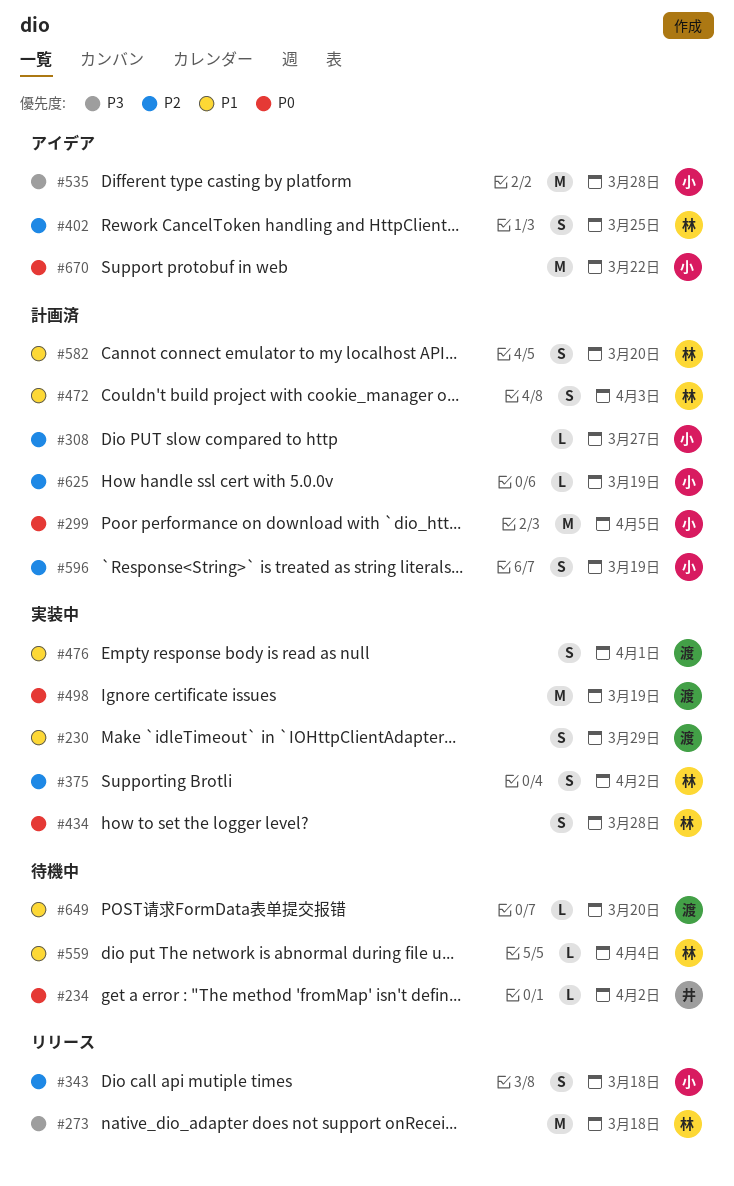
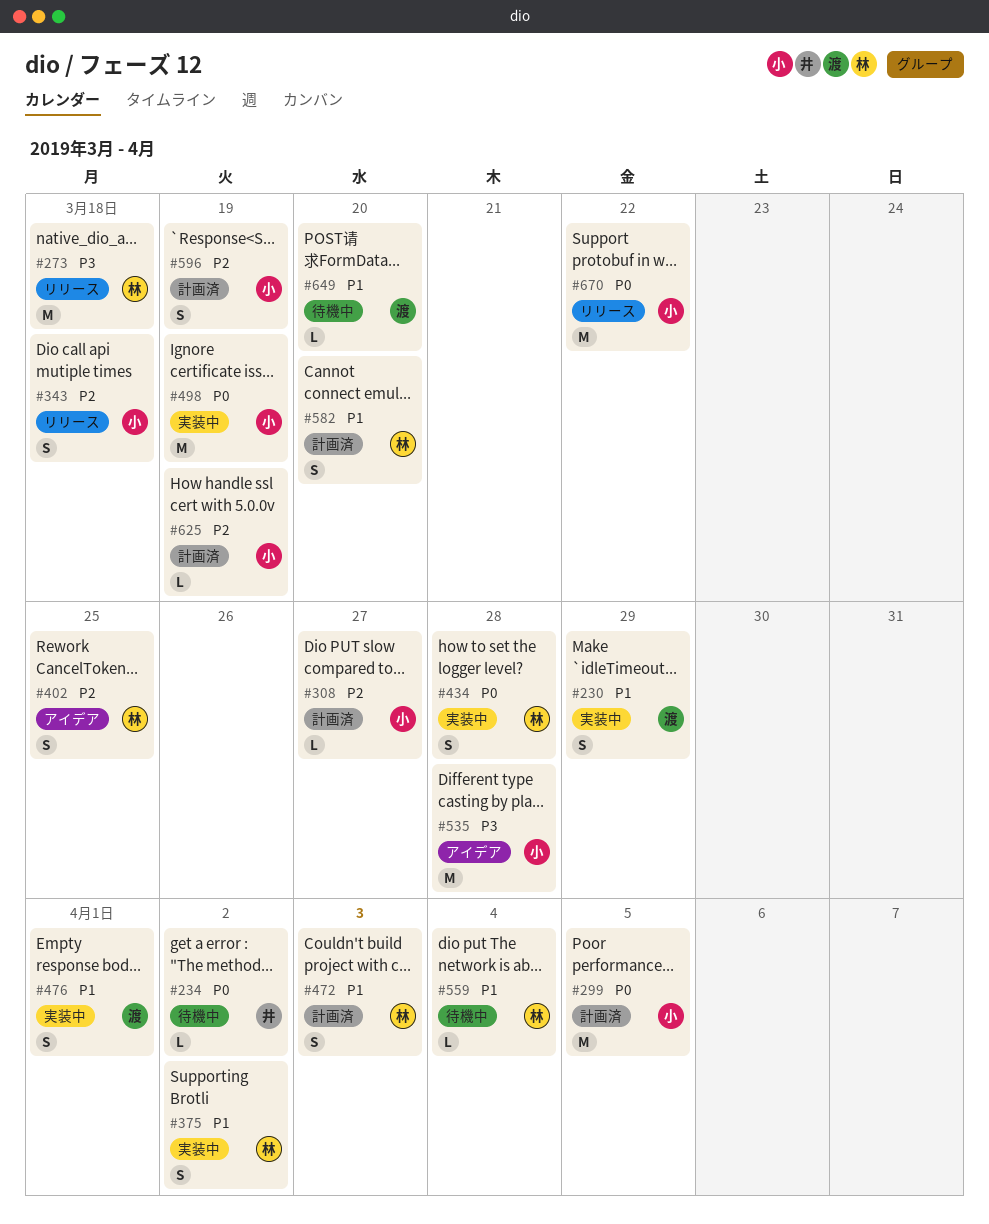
#375, priority: P2 -> P1
#498, owner: 渡 -> 小
#670, status: アイデア -> リリース

